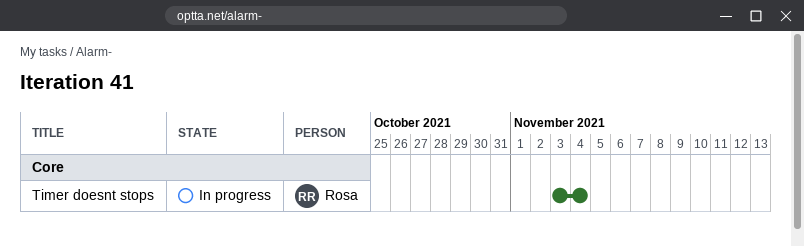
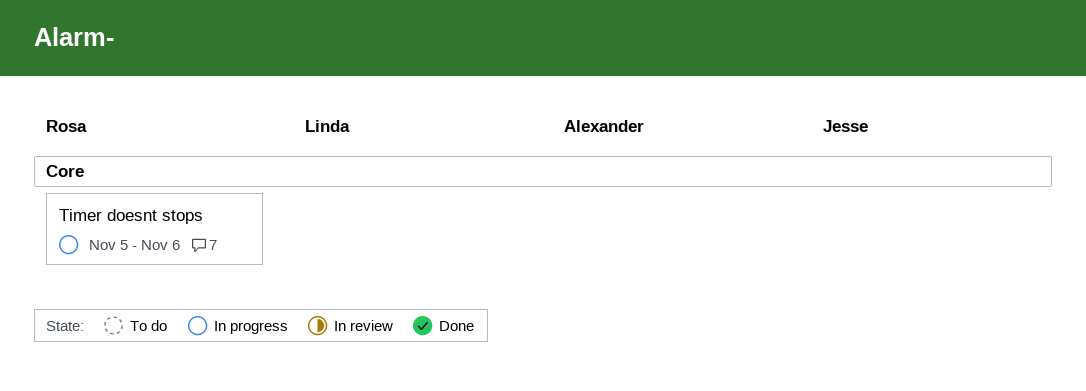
Timer doesnt stops, start: Nov 3 -> Nov 5
Timer doesnt stops, due: Nov 4 -> Nov 6

